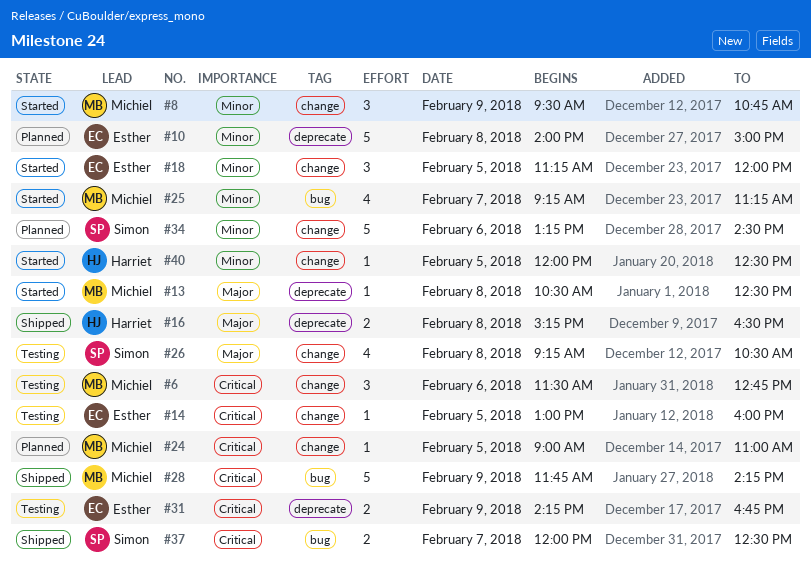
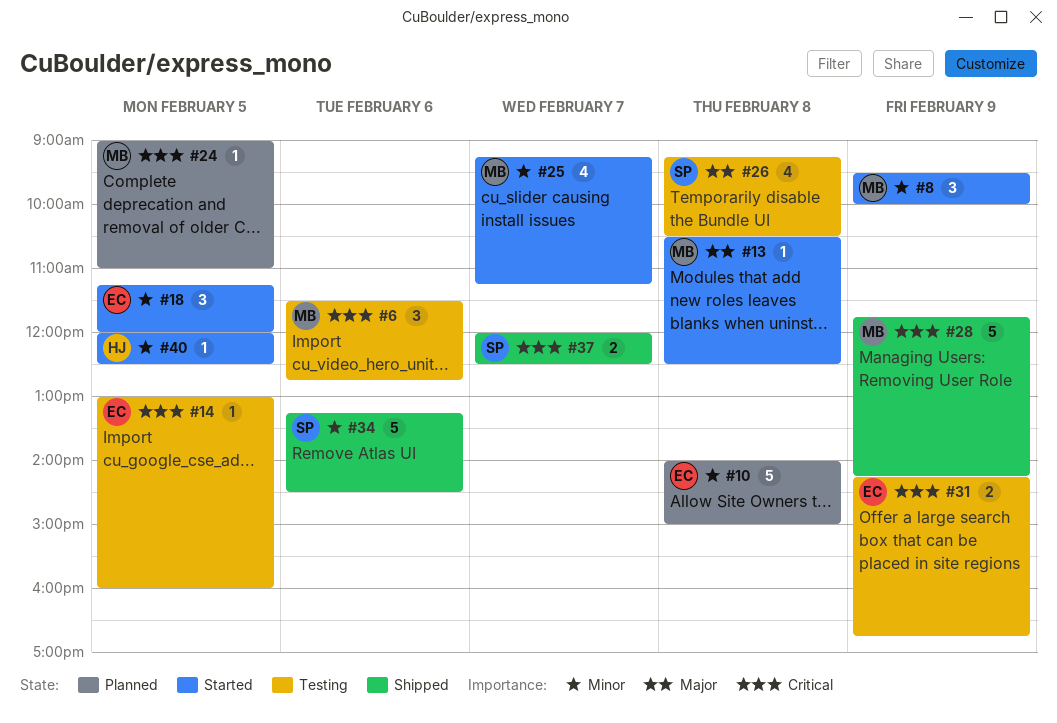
#8, ends: 10:45 -> 10:00
#16: present -> none
#34, status: Planned -> Shipped

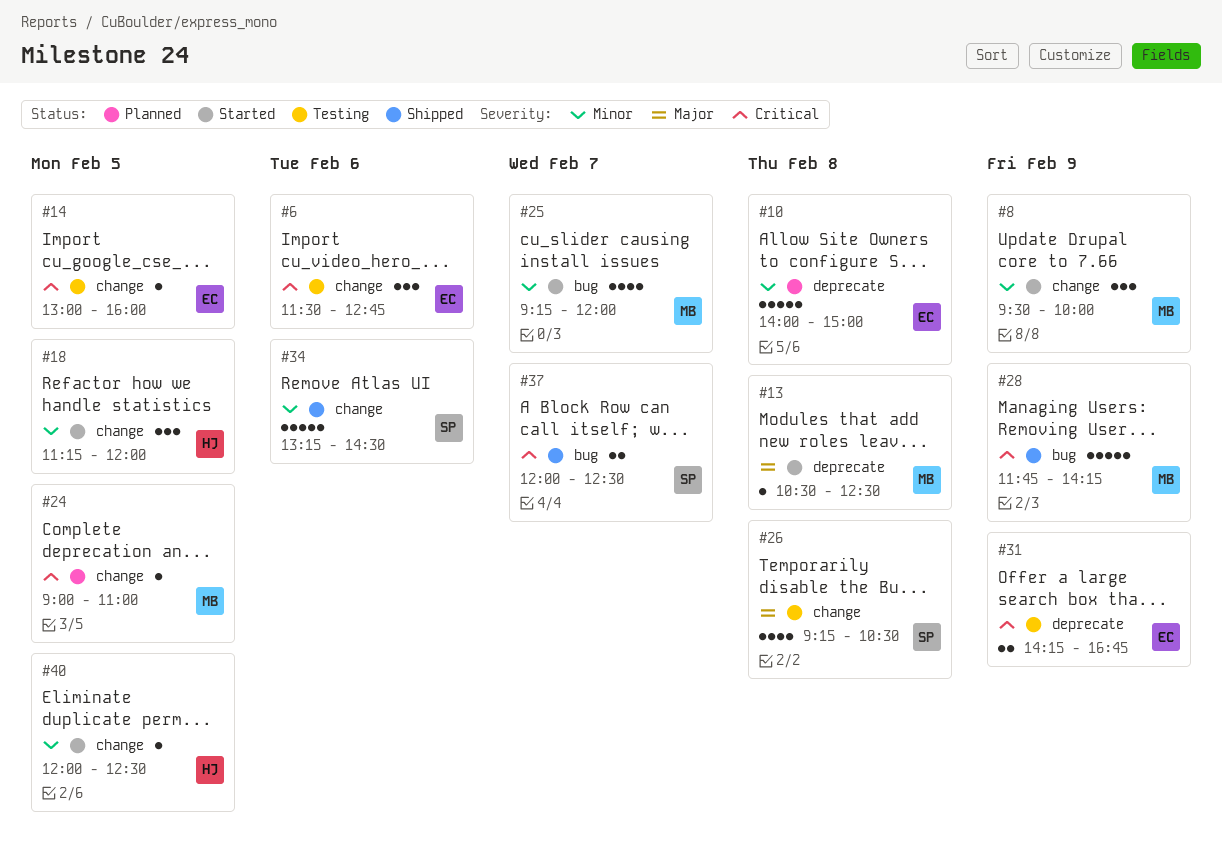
#6, owner: MB -> EC
#18, owner: EC -> HJ
#25, ends: 11:15 -> 12:00

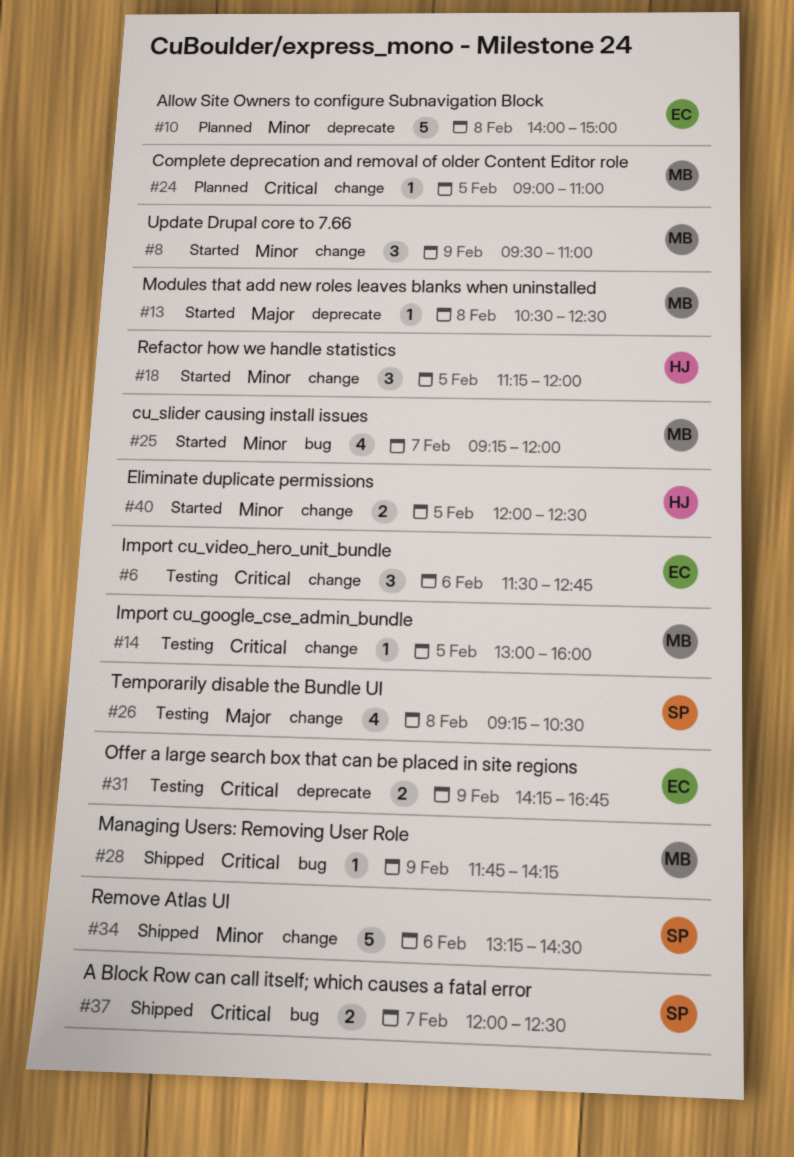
#8, ends: 10:00 -> 11:00
#14, owner: EC -> MB
#28, estimate: 5 -> 1
#40, estimate: 1 -> 2

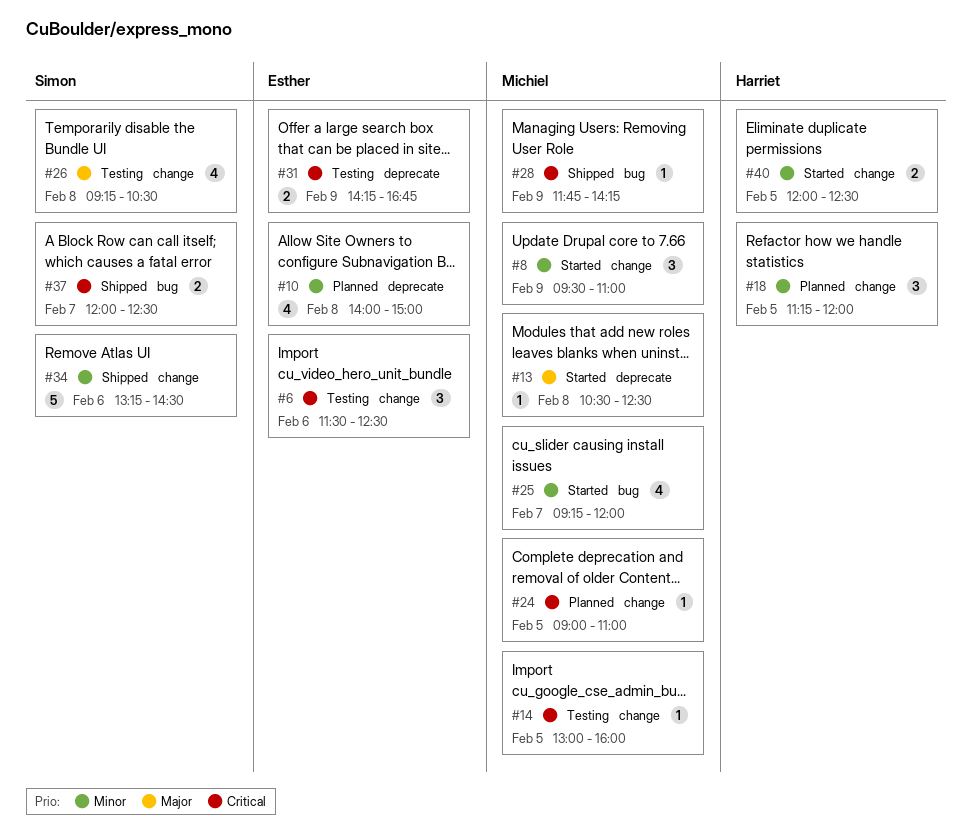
#6, ends: 12:45 -> 12:30
#10, estimate: 5 -> 4
#18, status: Started -> Planned

